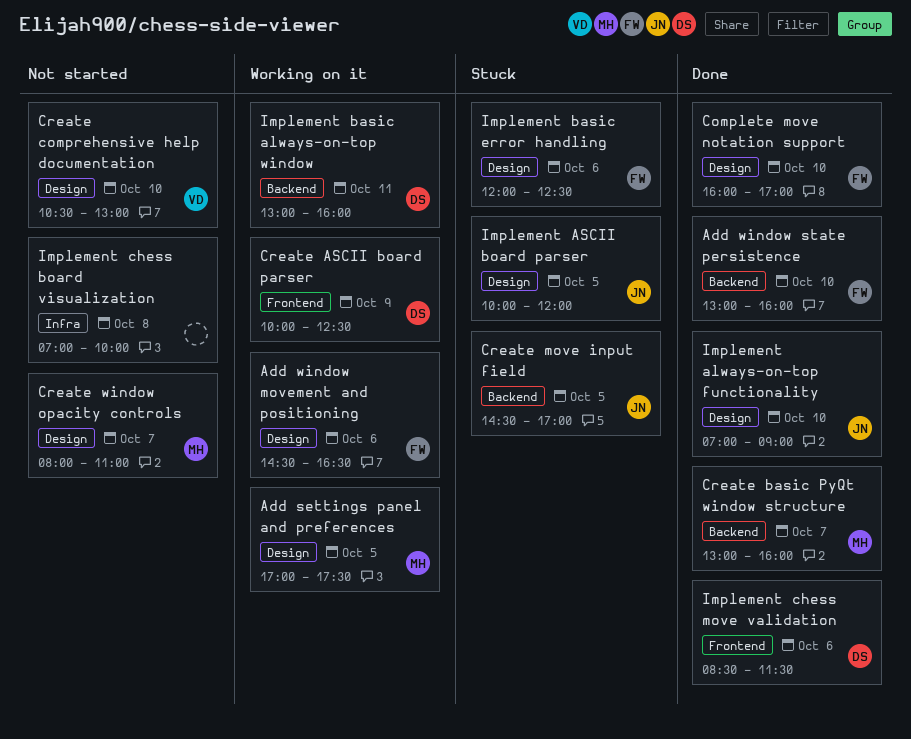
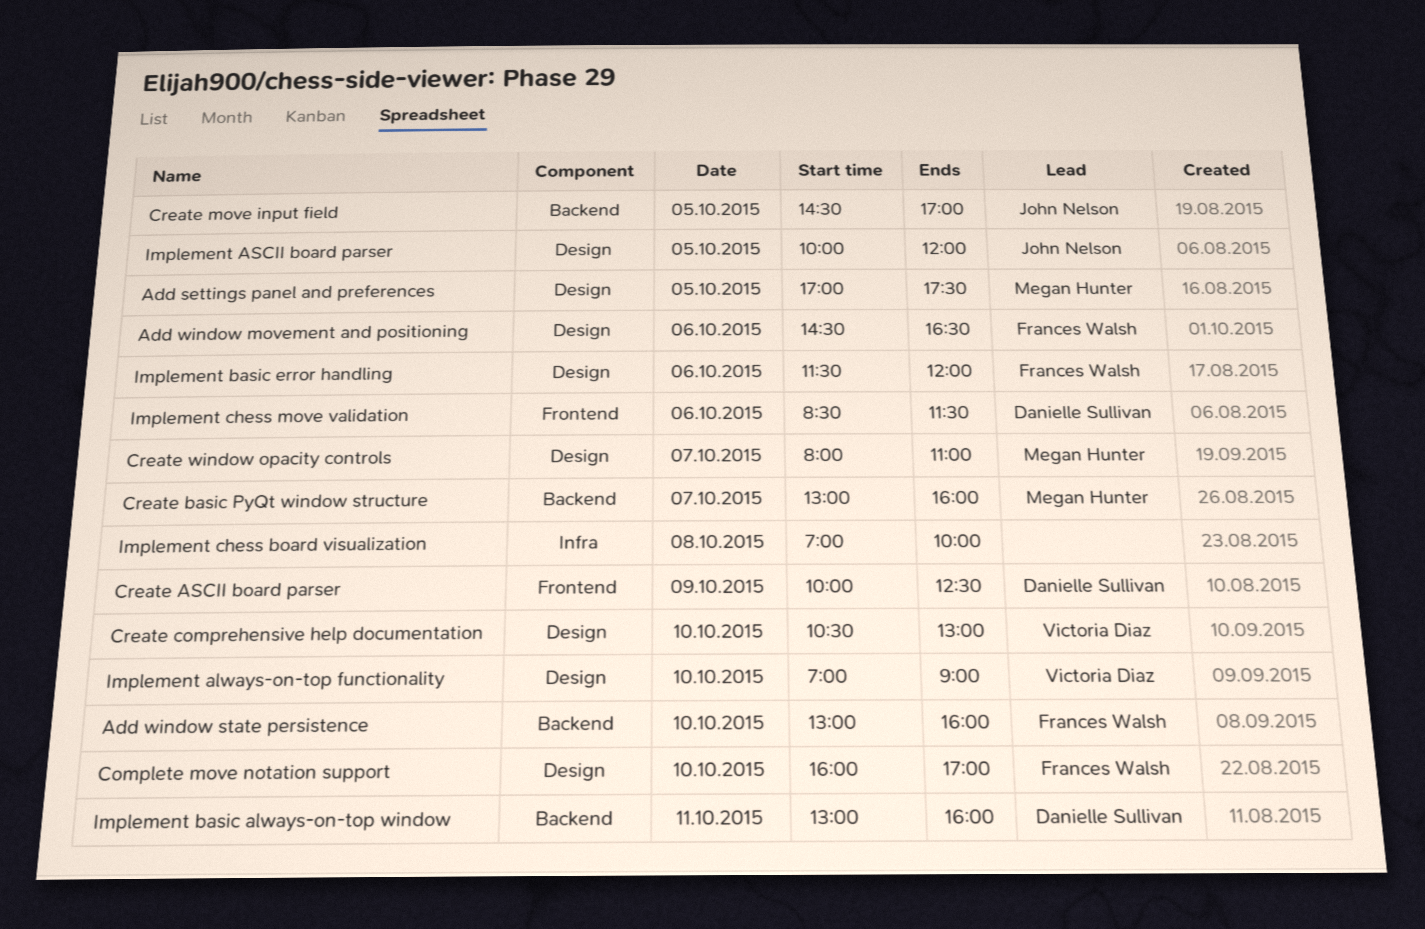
Implement always-on-top functionality, owner: John Nelson -> Victoria Diaz
Implement basic error handling, begins: 12:00 -> 11:30
Implement basic error handling, ends: 12:30 -> 12:00

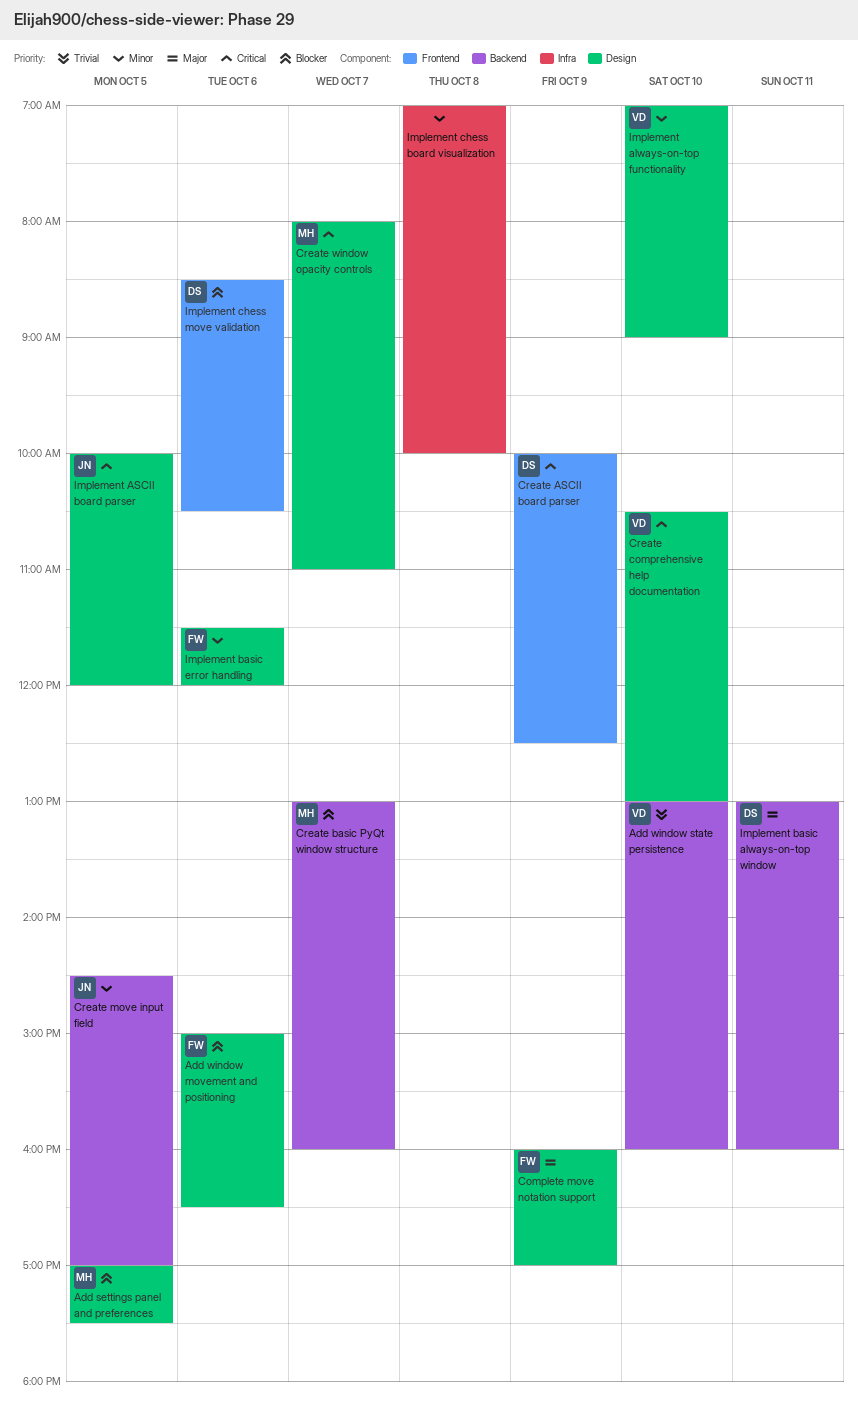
Add window movement and positioning, begins: 14:30 -> 15:00
Add window state persistence, owner: Frances Walsh -> Victoria Diaz
Complete move notation support, day: Oct 10 -> Oct 9
Implement chess move validation, ends: 11:30 -> 10:30

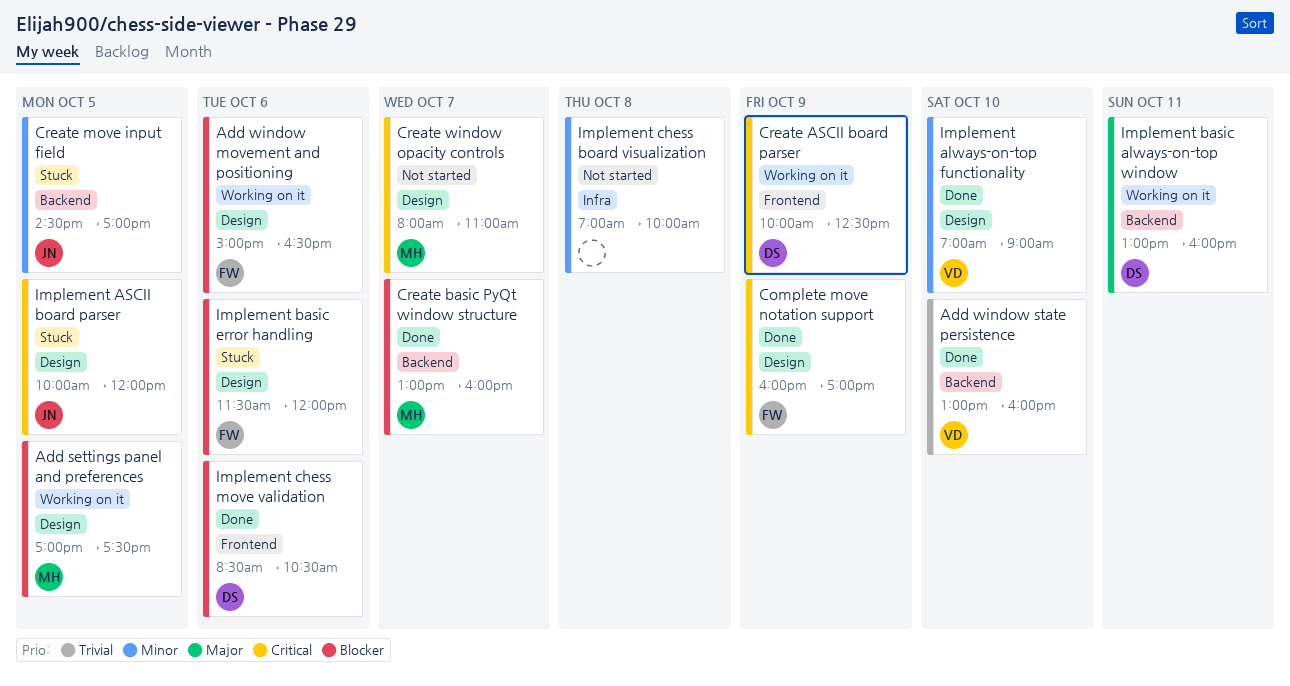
Complete move notation support, priority: Major -> Critical
Create comprehensive help documentation: present -> none
Implement basic error handling, priority: Minor -> Blocker

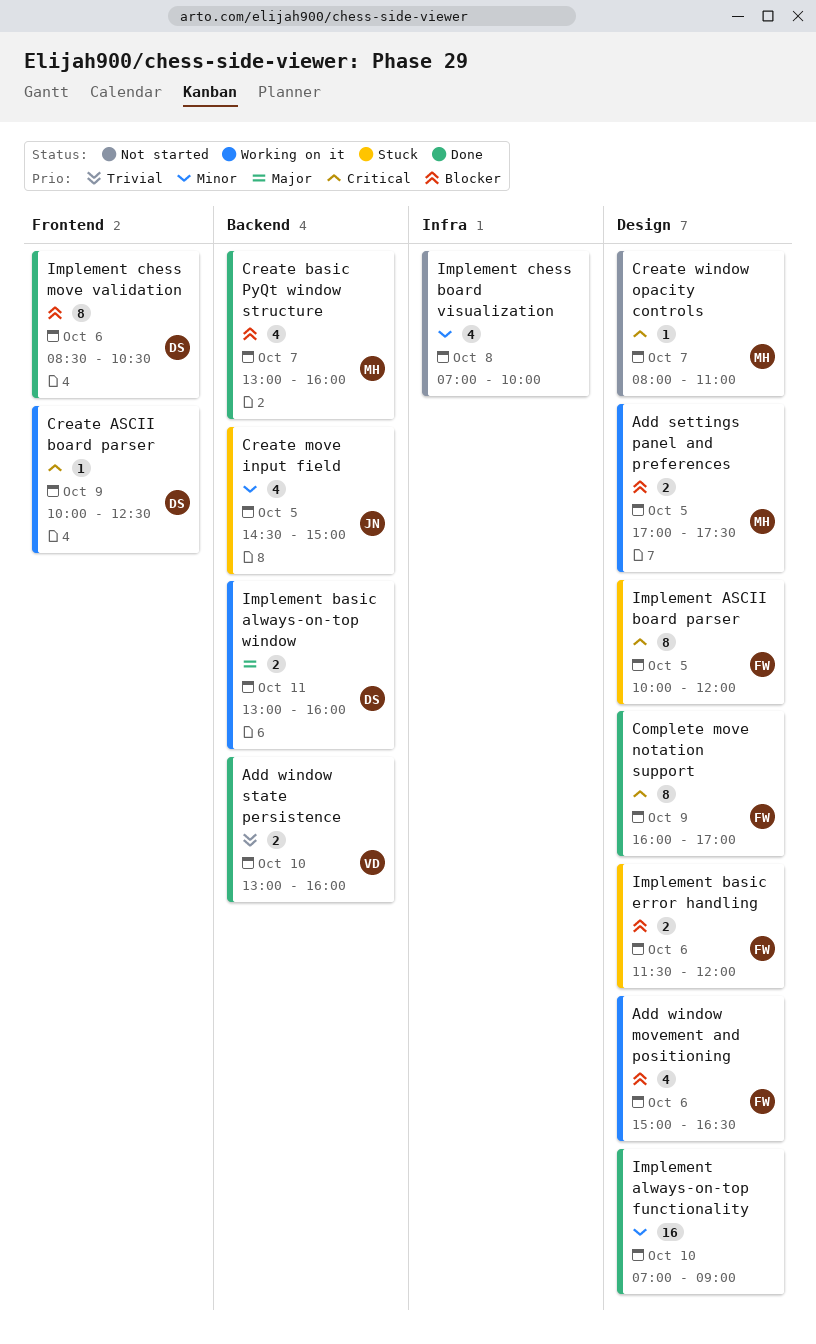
Create move input field, ends: 17:00 -> 15:00
Implement always-on-top functionality, owner: VD -> none
Implement ASCII board parser, owner: JN -> FW

